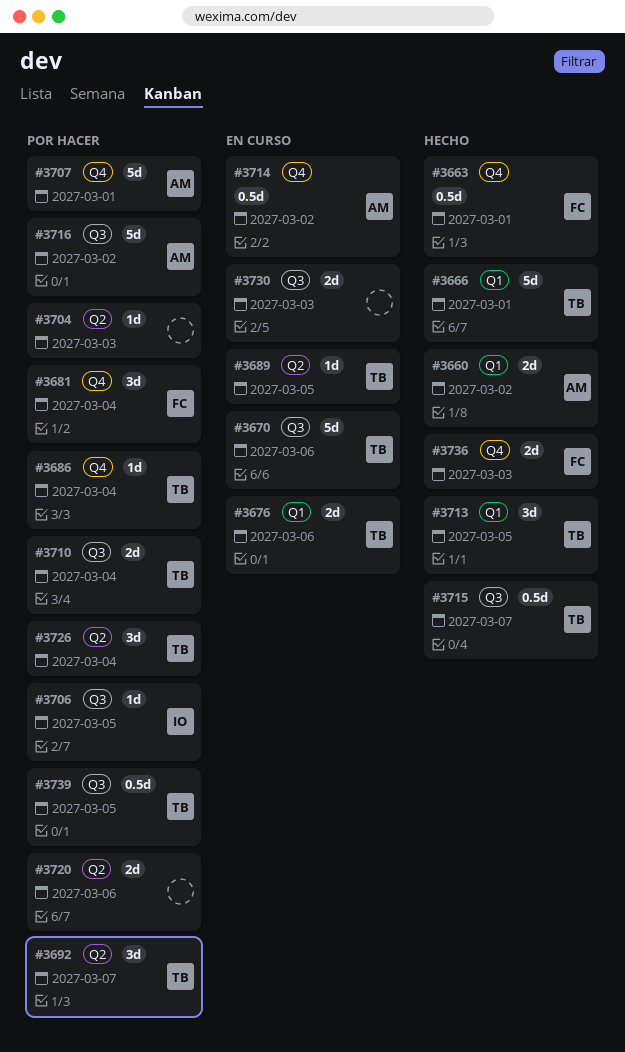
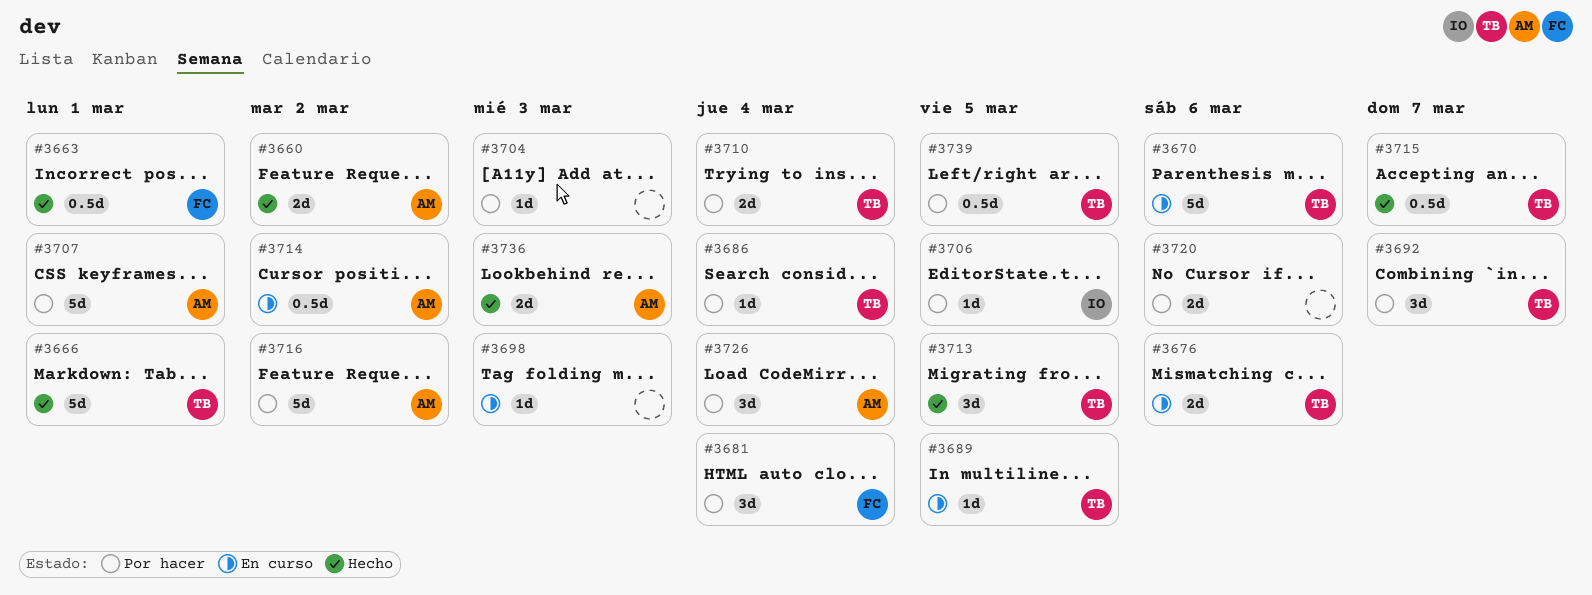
#3698: none -> present
#3726, owner: TB -> AM
#3730: present -> none
#3736, owner: FC -> AM

